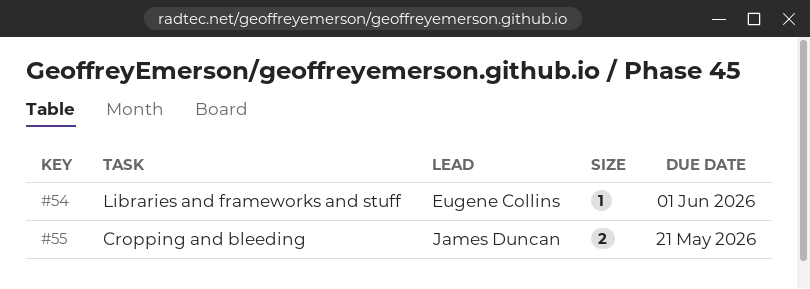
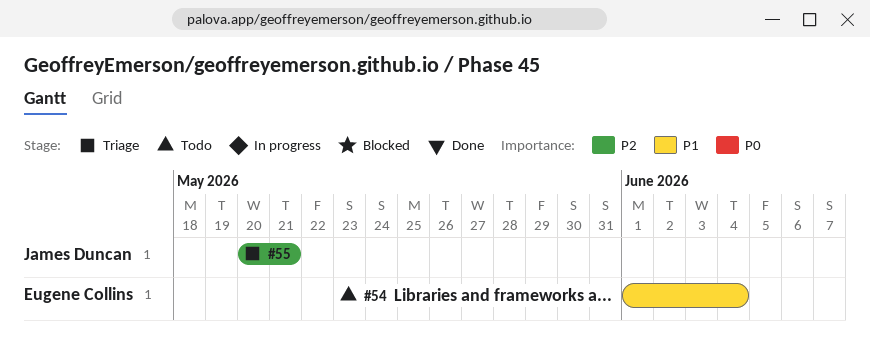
#54, due: Jun 1 -> Jun 4

